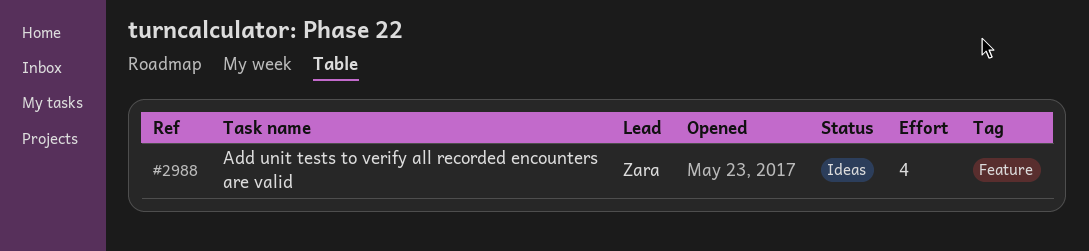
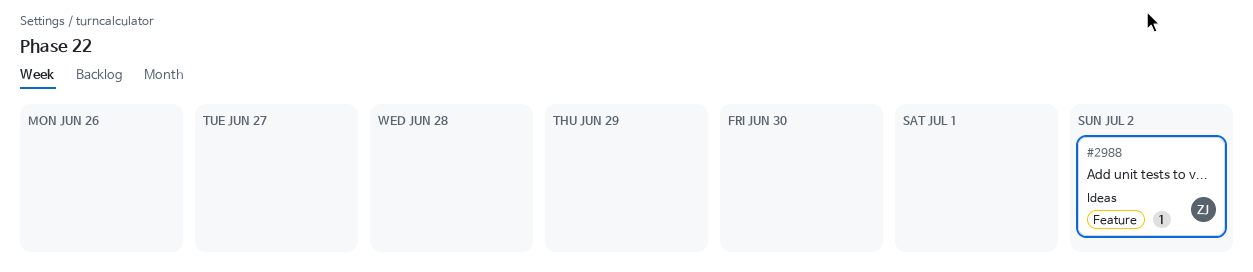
#2988, estimate: 4 -> 1

